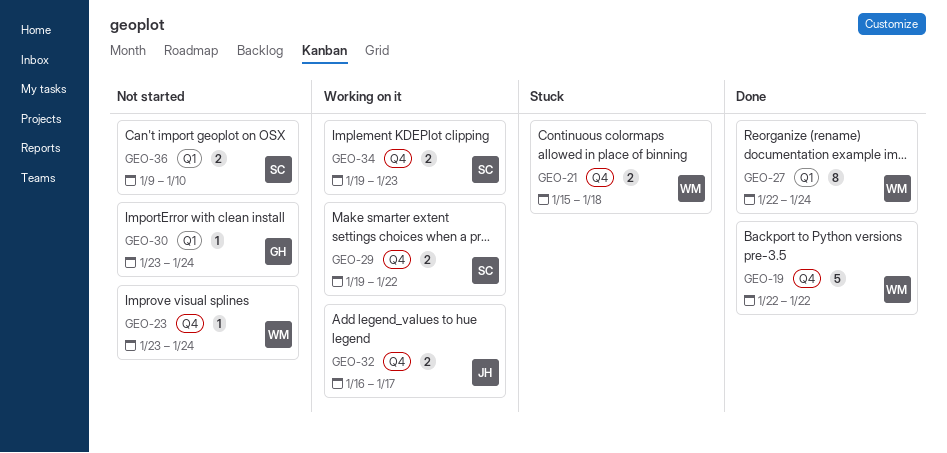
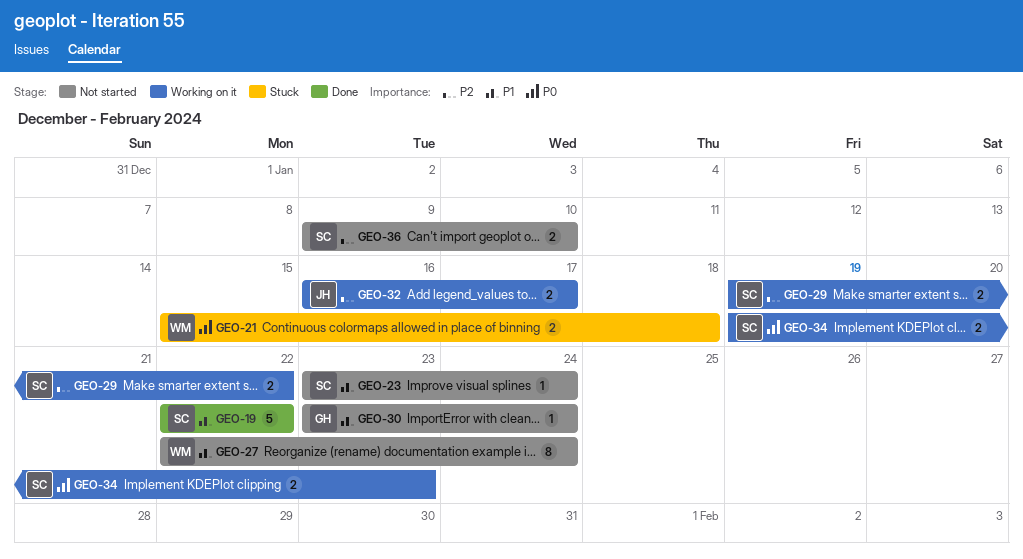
GEO-19, owner: WM -> SC
GEO-23, owner: WM -> SC
GEO-27, status: Done -> Not started

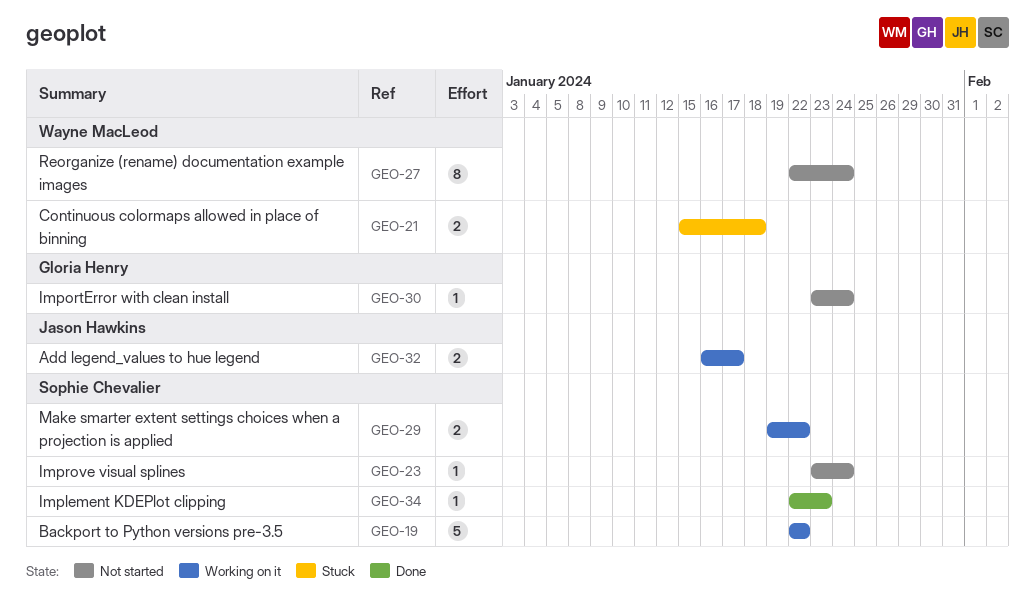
GEO-19, status: Done -> Working on it
GEO-34, status: Working on it -> Done
GEO-34, estimate: 2 -> 1
GEO-34, start: Jan 19 -> Jan 22
GEO-36: present -> none

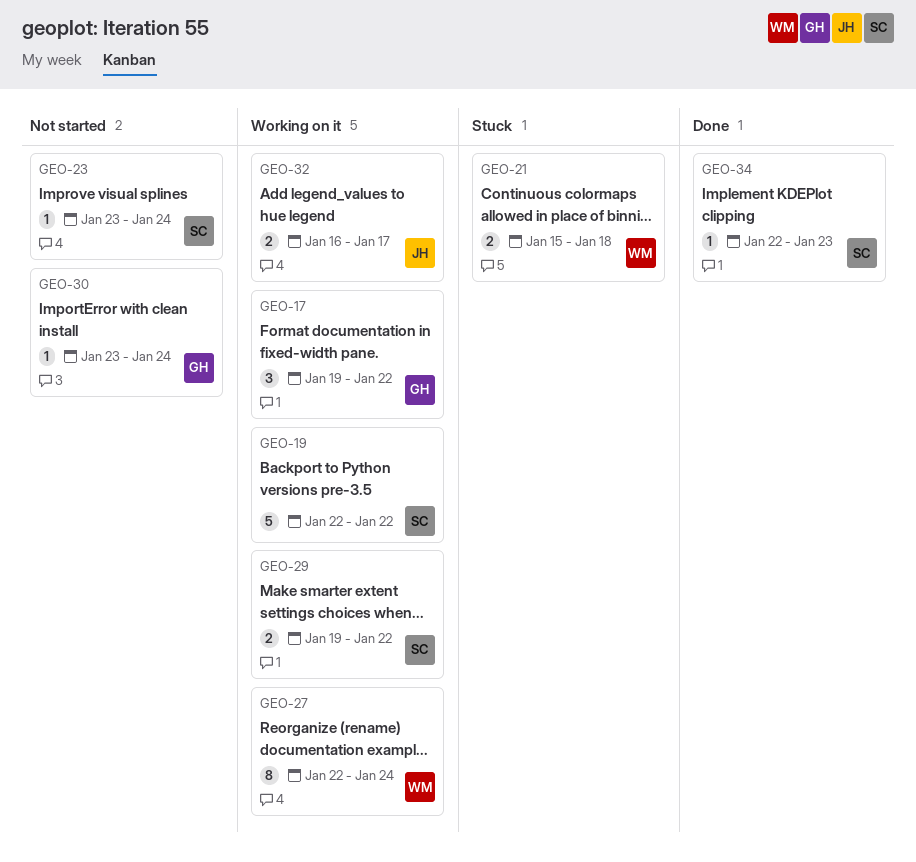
GEO-17: none -> present
GEO-27, status: Not started -> Working on it

